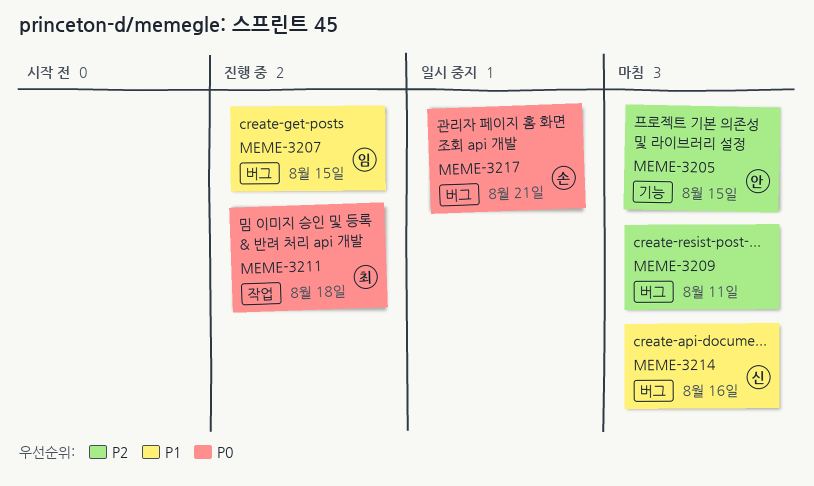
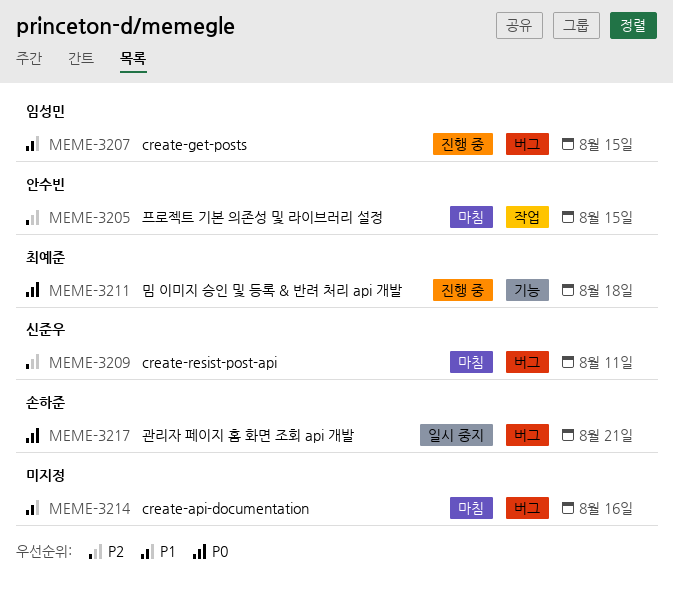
MEME-3205, label: 기능 -> 작업
MEME-3209, owner: none -> 신준우
MEME-3211, label: 작업 -> 기능
MEME-3214, owner: 신준우 -> none

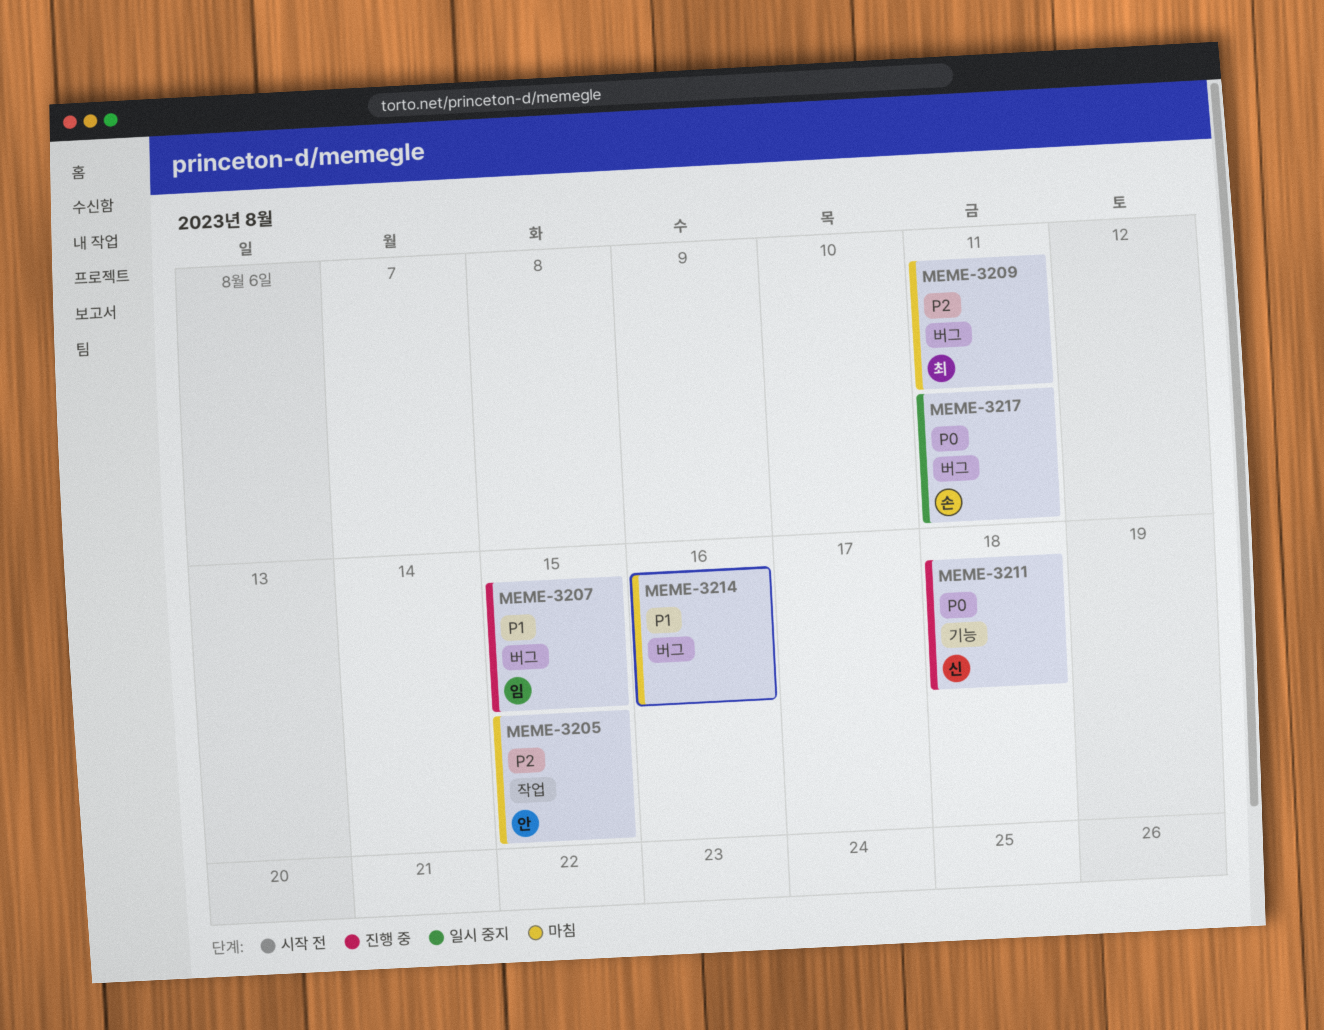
MEME-3209, owner: 신준우 -> 최예준
MEME-3211, owner: 최예준 -> 신준우
MEME-3217, due: Aug 21 -> Aug 11

